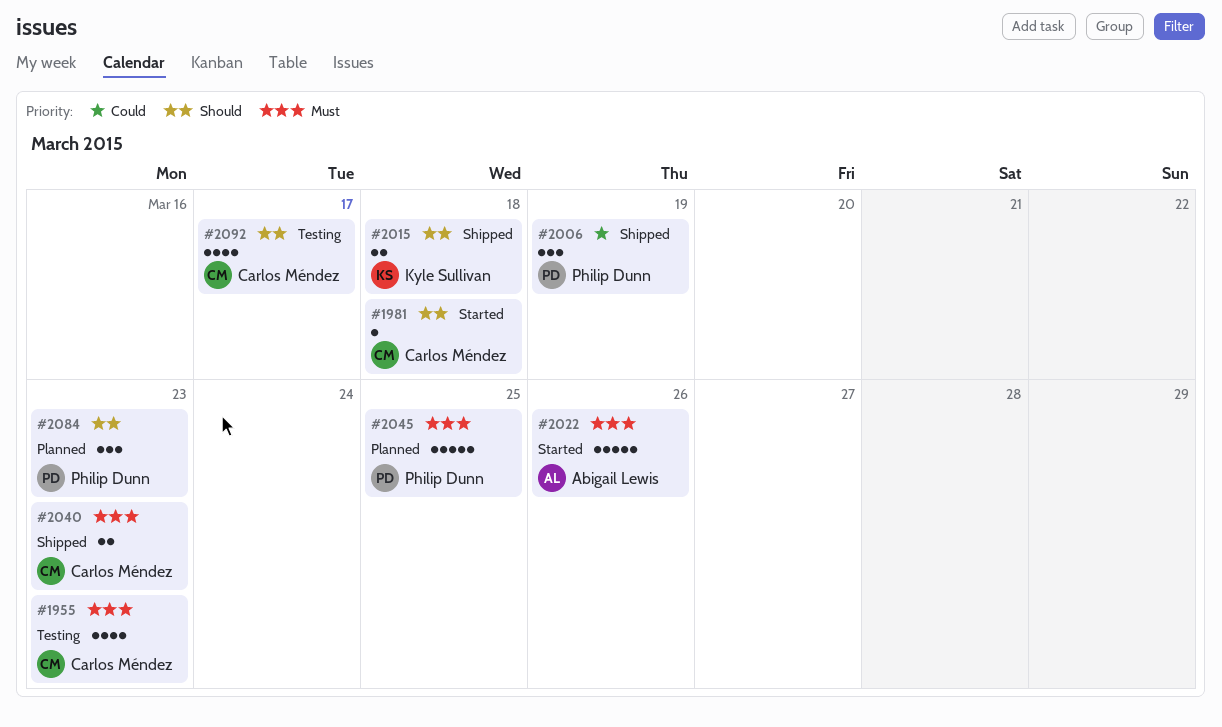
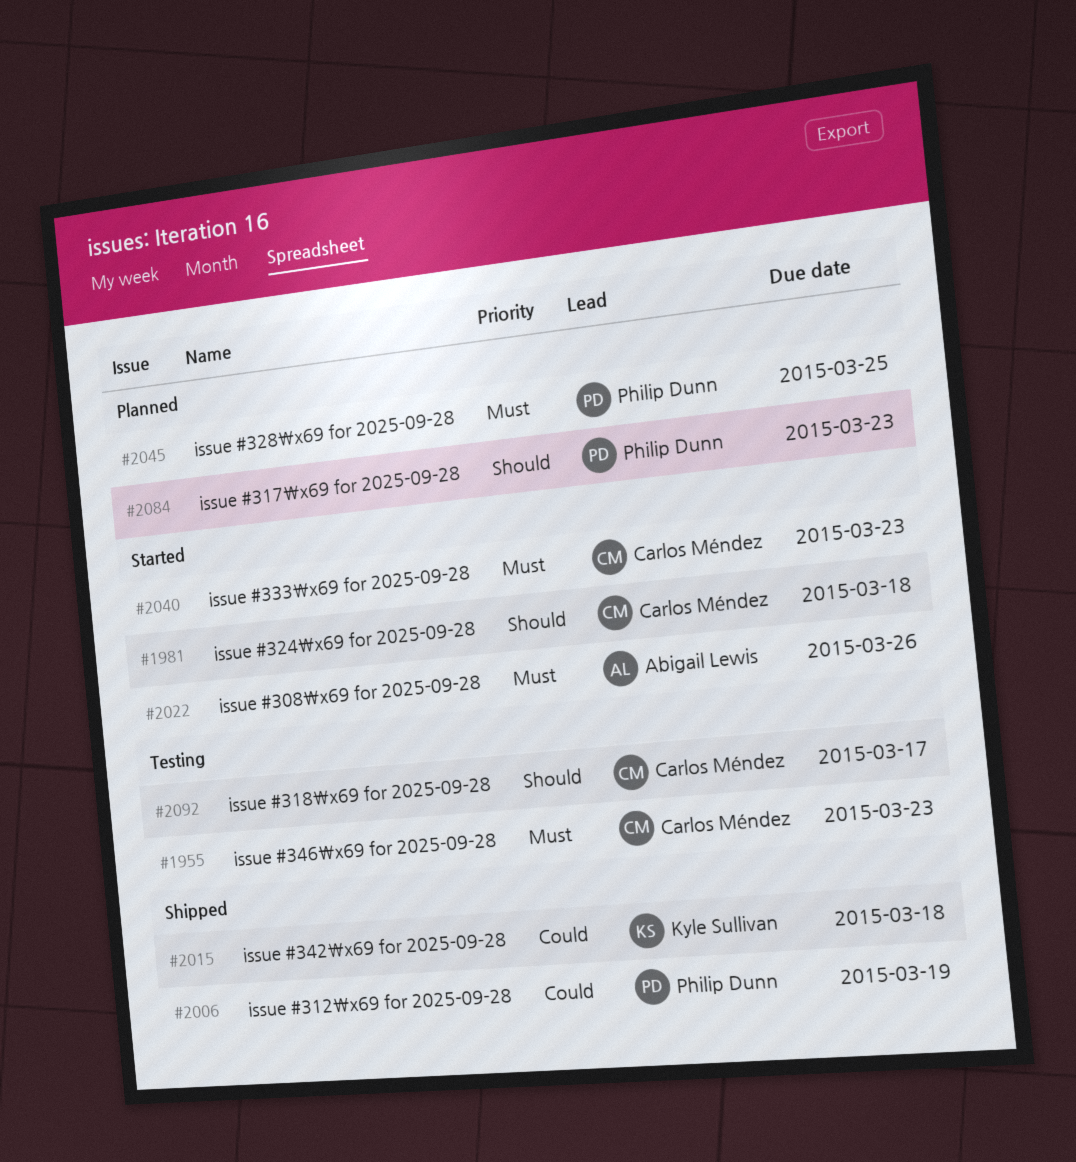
#2015, priority: Should -> Could
#2040, status: Shipped -> Started

